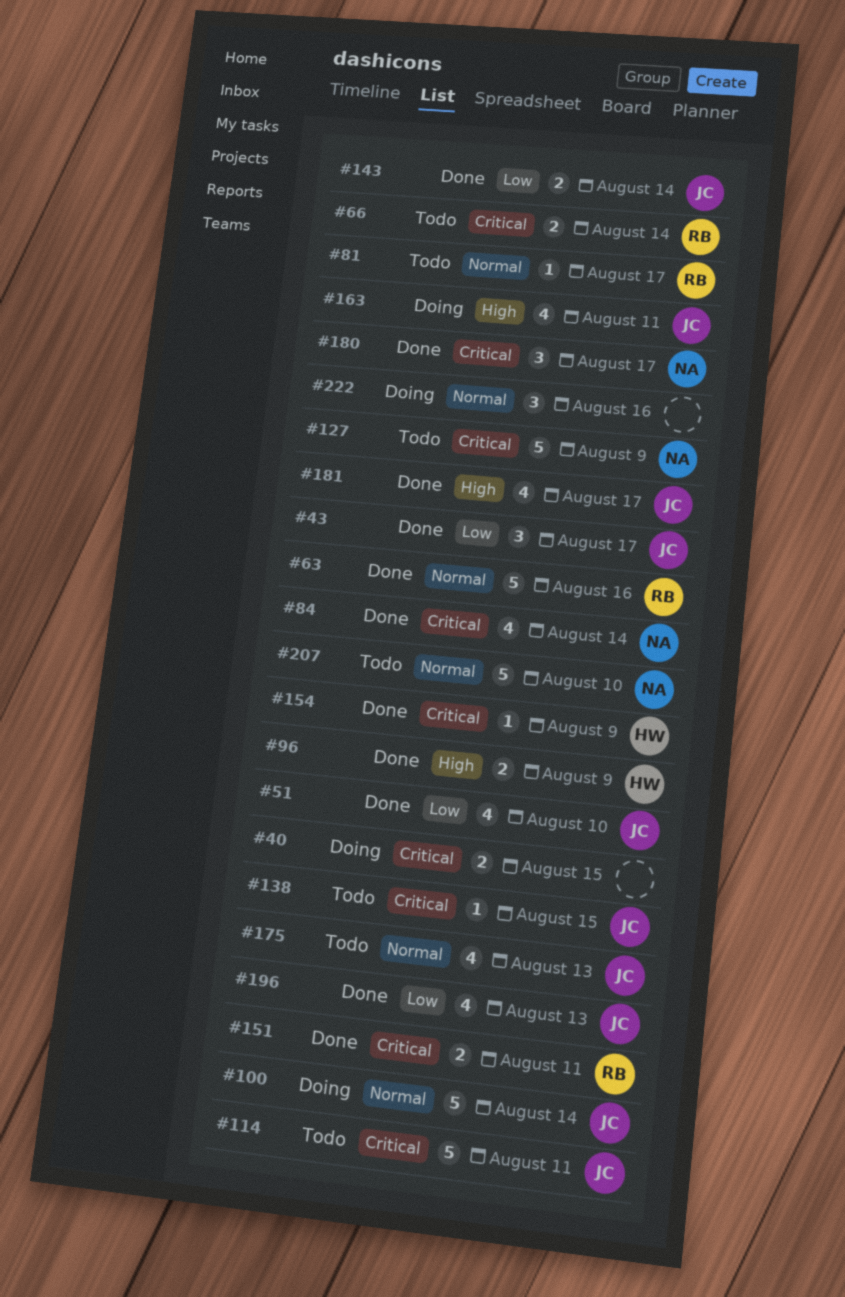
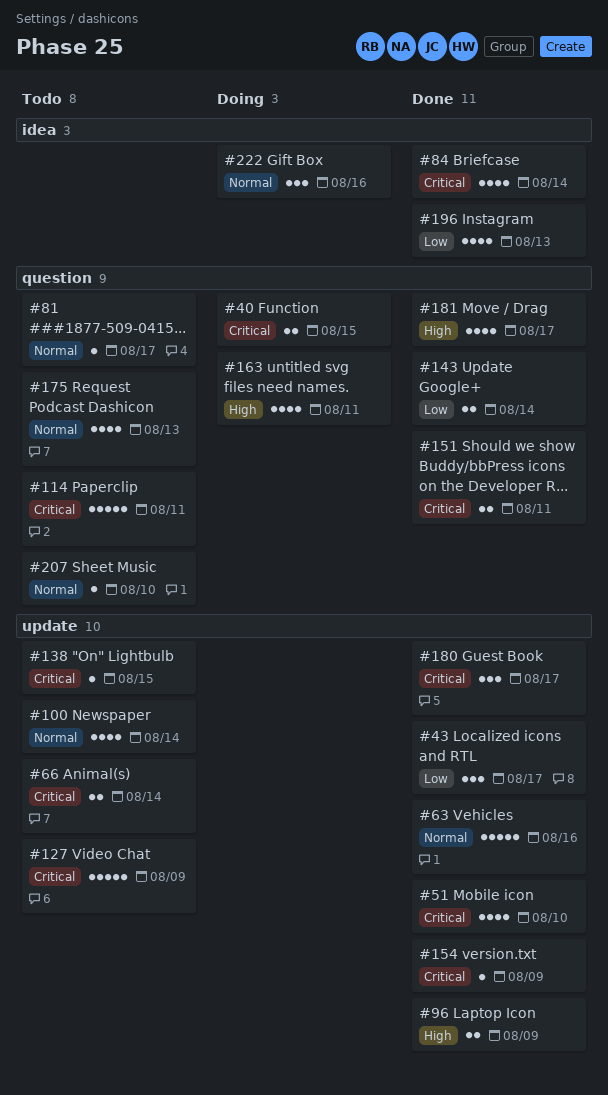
#51, priority: Low -> Critical
#100, status: Doing -> Todo
#100, estimate: 5 -> 4
#207, estimate: 5 -> 1

